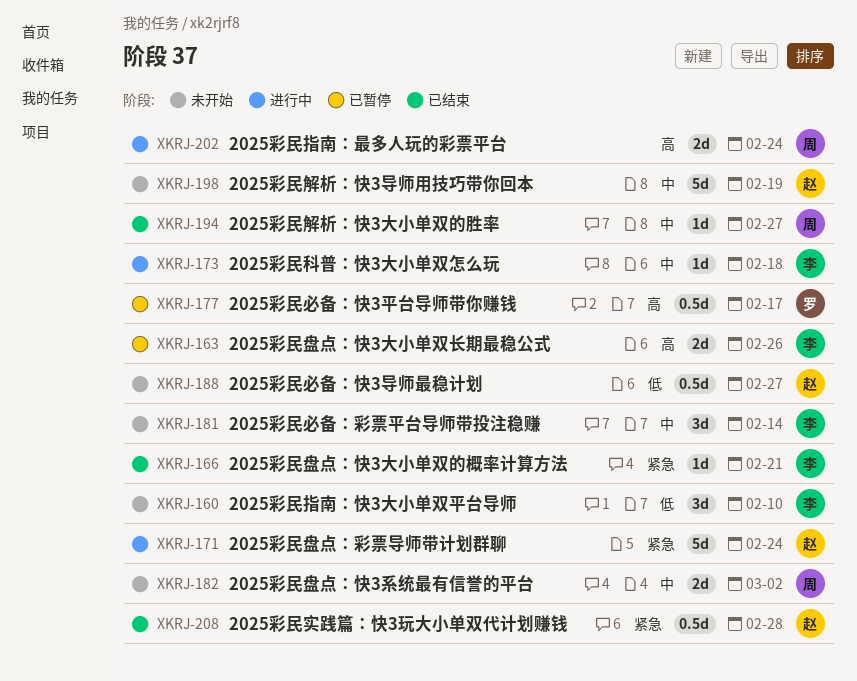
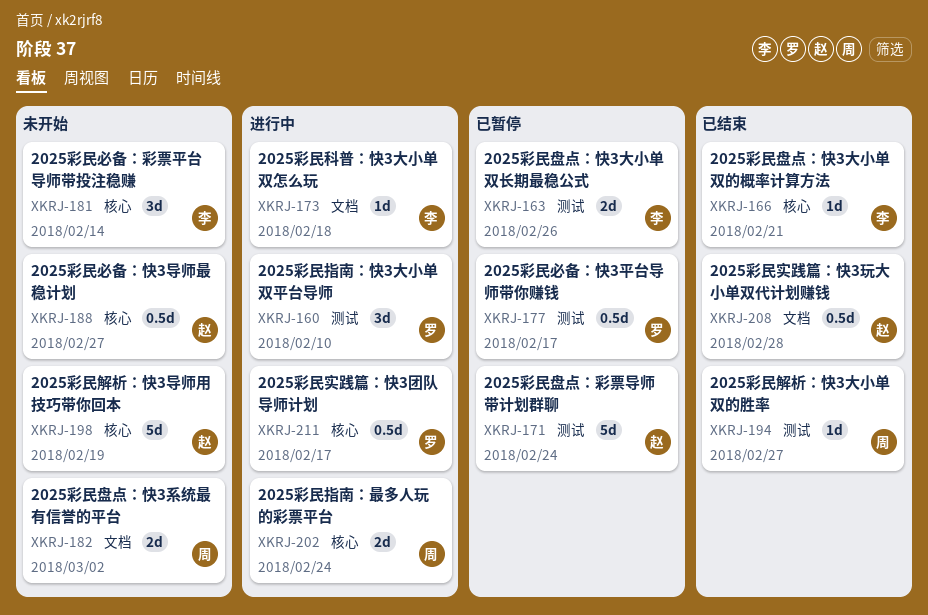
XKRJ-160, status: 未开始 -> 进行中
XKRJ-160, owner: 李 -> 罗
XKRJ-171, status: 进行中 -> 已暂停
XKRJ-211: none -> present

